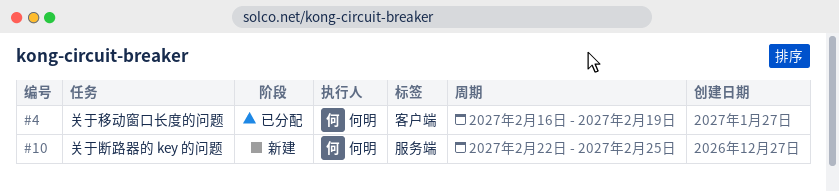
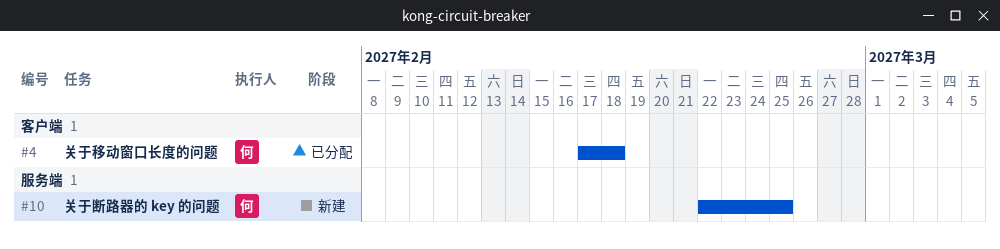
#4, start: Feb 16 -> Feb 17
#4, due: Feb 19 -> Feb 18

